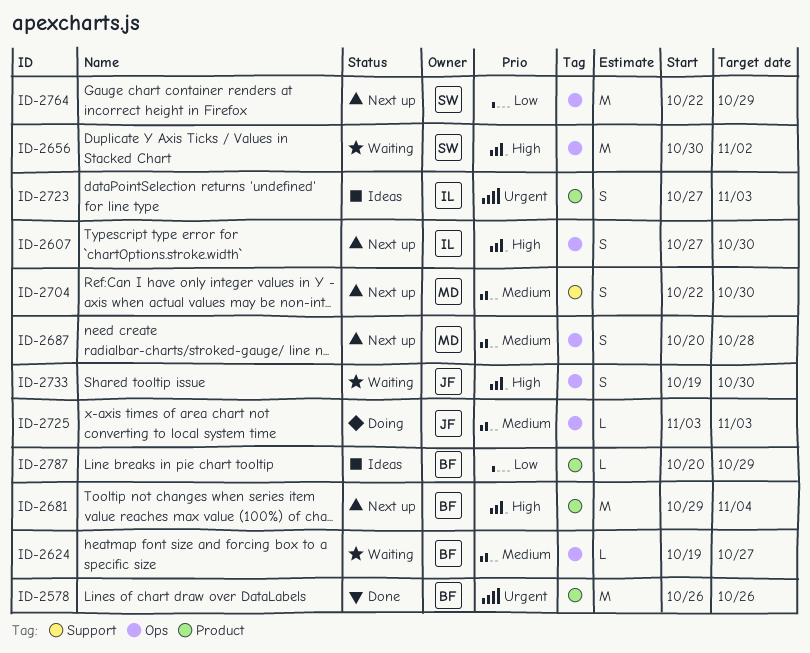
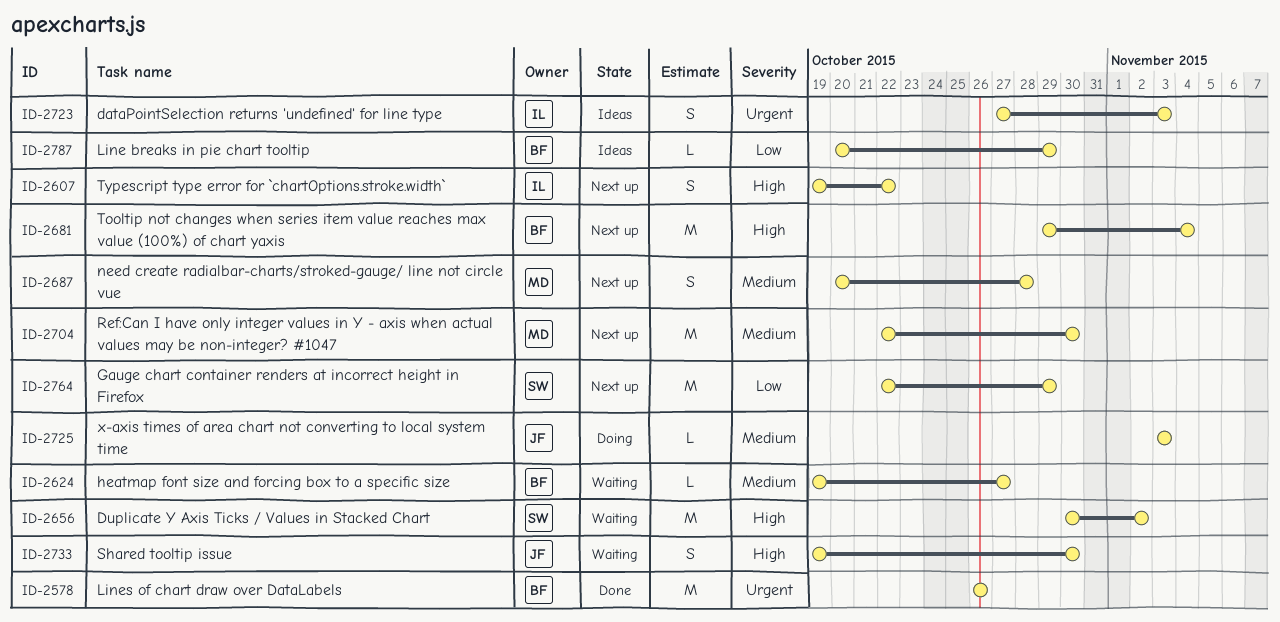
ID-2607, start: Oct 27 -> Oct 19
ID-2607, due: Oct 30 -> Oct 22
ID-2704, estimate: S -> M

